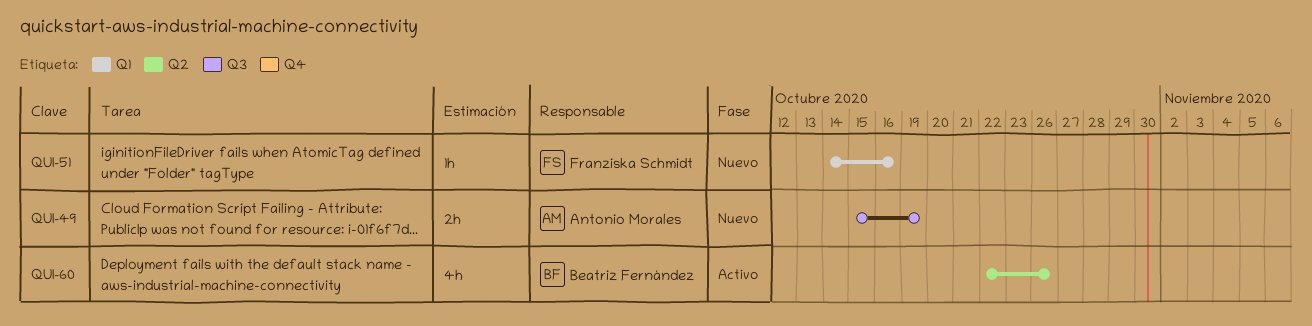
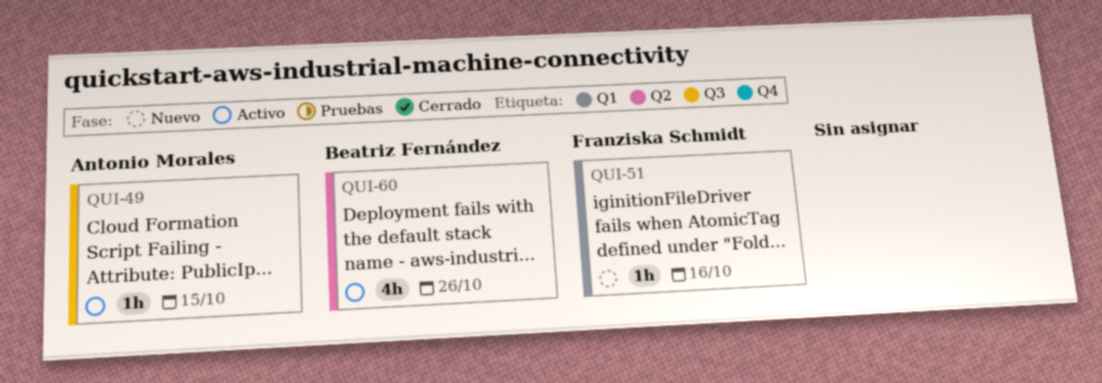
QUI-49, status: Nuevo -> Activo
QUI-49, estimate: 2h -> 1h
QUI-49, due: Oct 19 -> Oct 15

